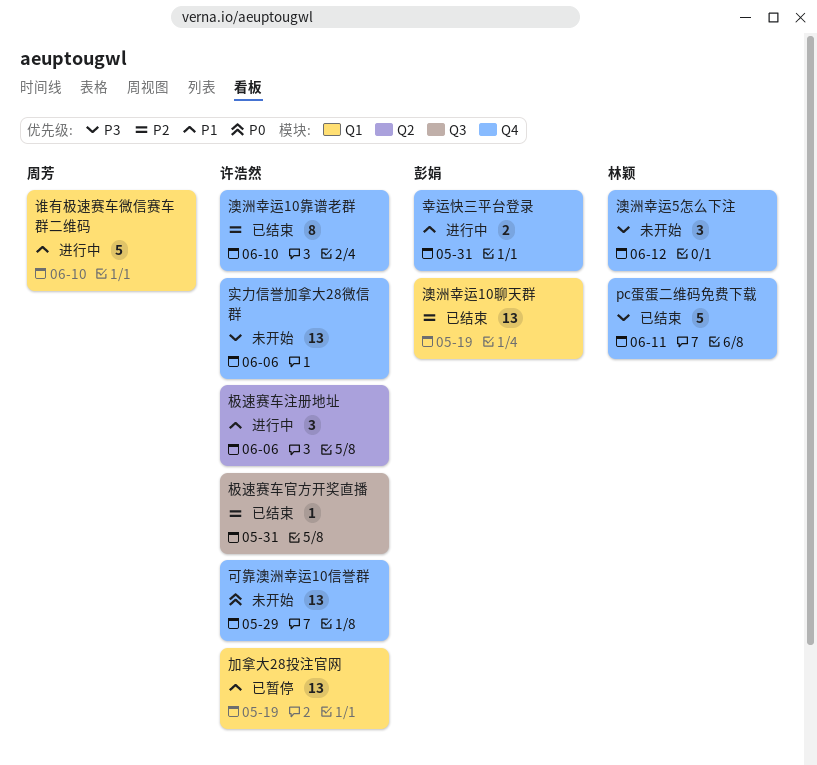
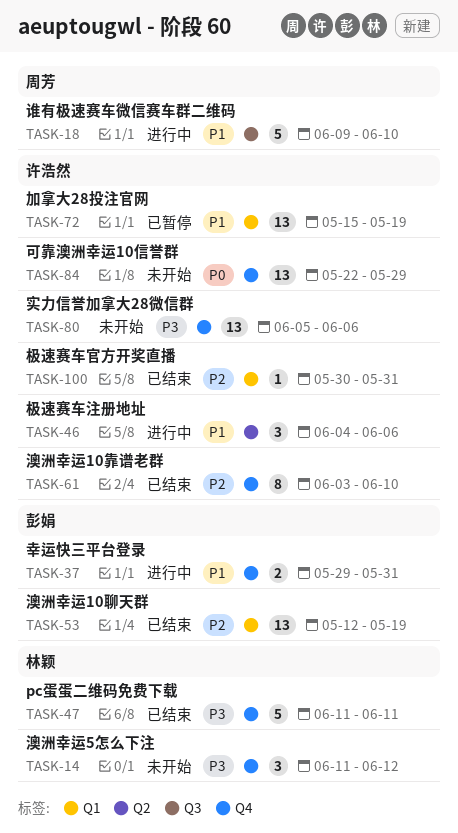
极速赛车官方开奖直播, label: Q3 -> Q1
谁有极速赛车微信赛车群二维码, label: Q1 -> Q3

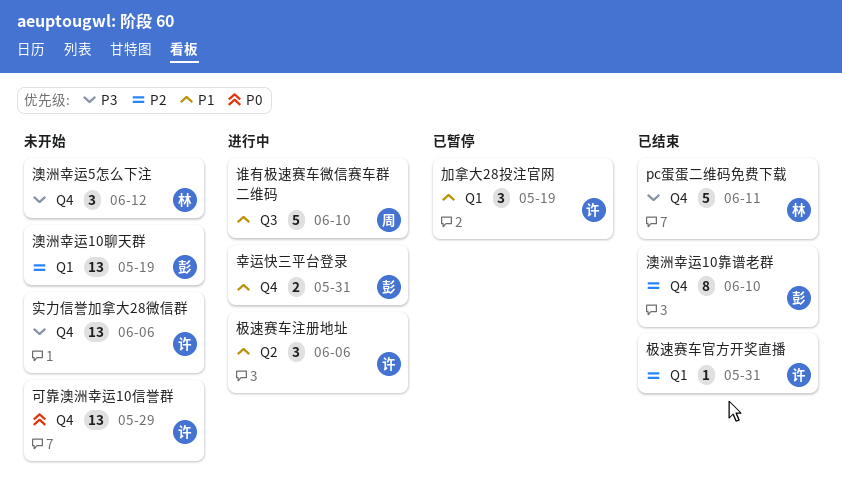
加拿大28投注官网, estimate: 13 -> 3
澳洲幸运10聊天群, status: 已结束 -> 未开始
澳洲幸运10靠谱老群, owner: 许浩然 -> 彭娟

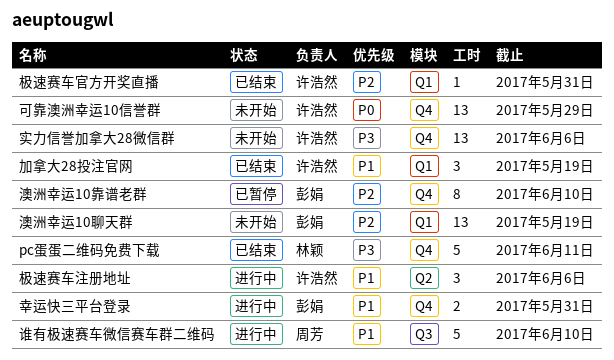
加拿大28投注官网, status: 已暂停 -> 已结束
澳洲幸运10靠谱老群, status: 已结束 -> 已暂停
澳洲幸运5怎么下注: present -> none

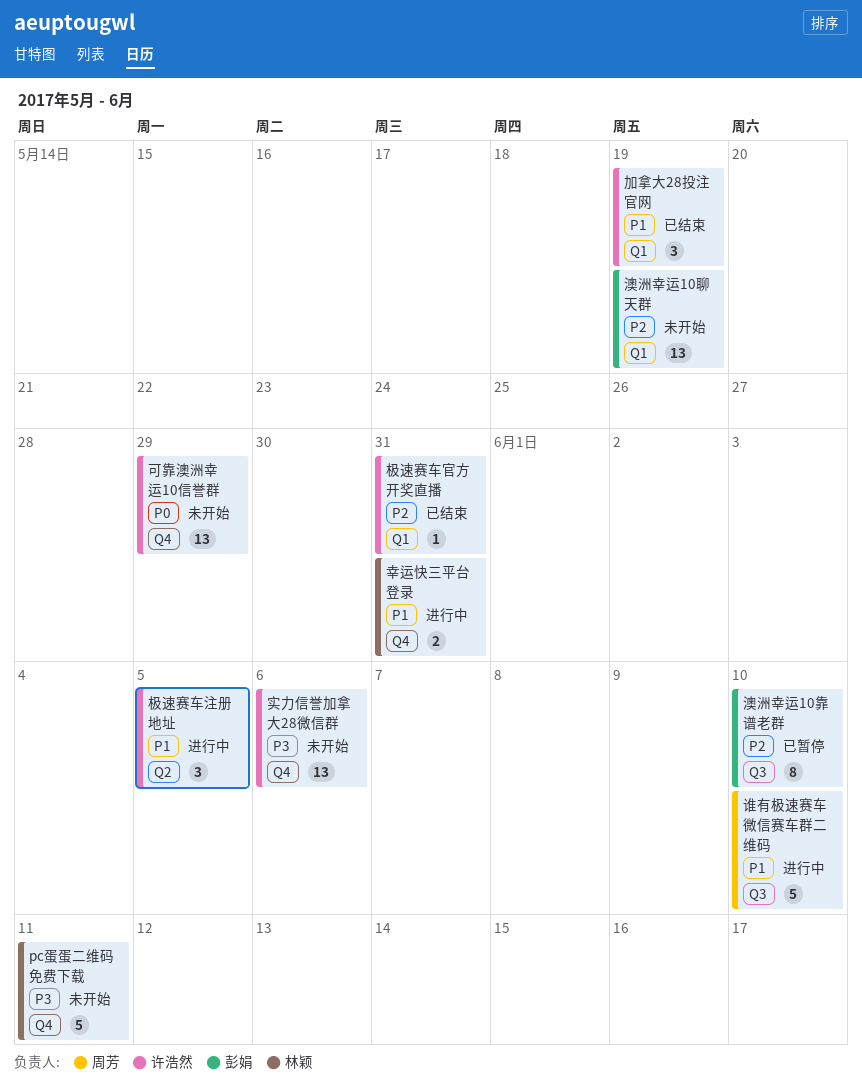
pc蛋蛋二维码免费下载, status: 已结束 -> 未开始
幸运快三平台登录, owner: 彭娟 -> 林颖
极速赛车注册地址, due: Jun 6 -> Jun 5
澳洲幸运10靠谱老群, label: Q4 -> Q3

